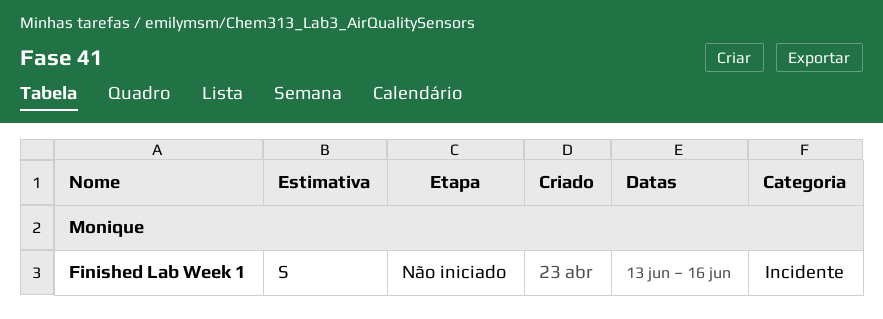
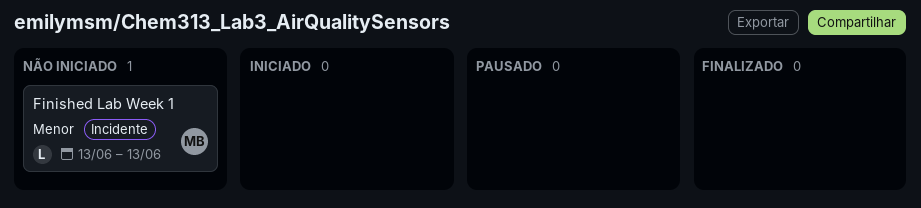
Finished Lab Week 1, estimate: S -> L
Finished Lab Week 1, due: Jun 16 -> Jun 13

